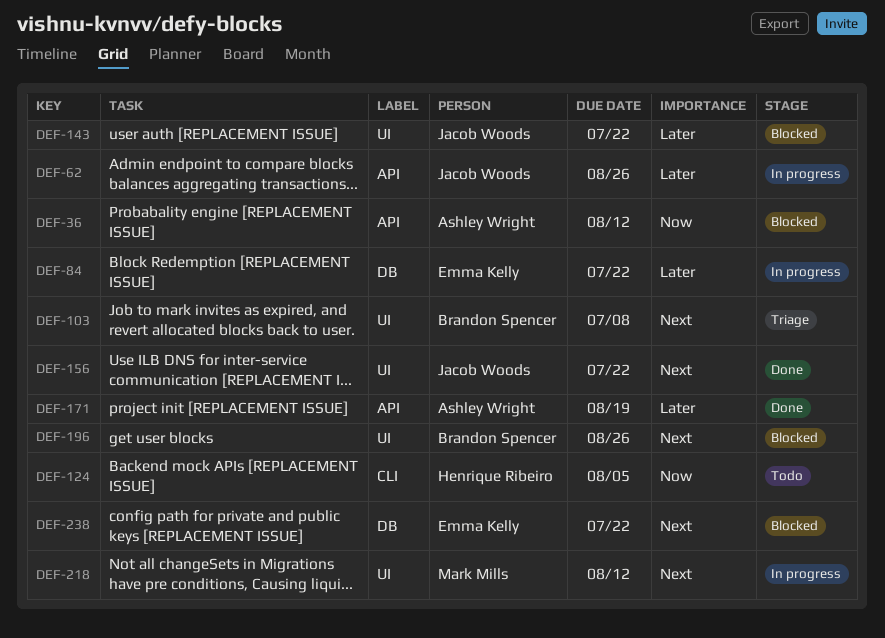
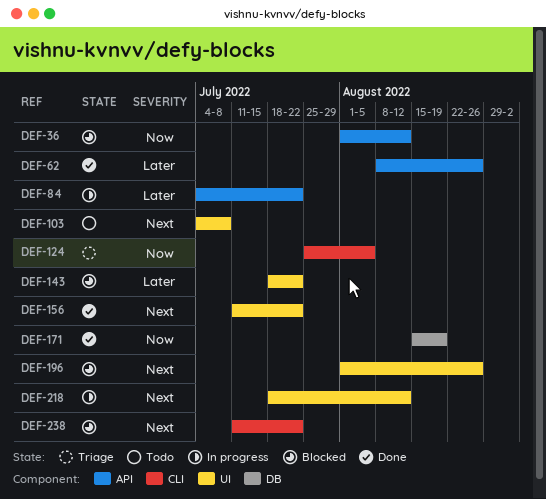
DEF-62, status: In progress -> Done
DEF-84, label: DB -> API
DEF-103, status: Triage -> Todo
DEF-124, status: Todo -> Triage
DEF-171, priority: Later -> Now
DEF-171, label: API -> DB
DEF-238, label: DB -> CLI

